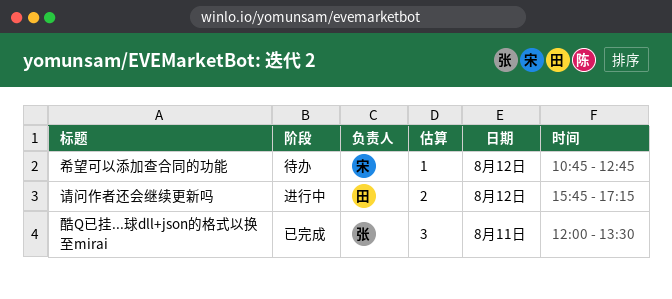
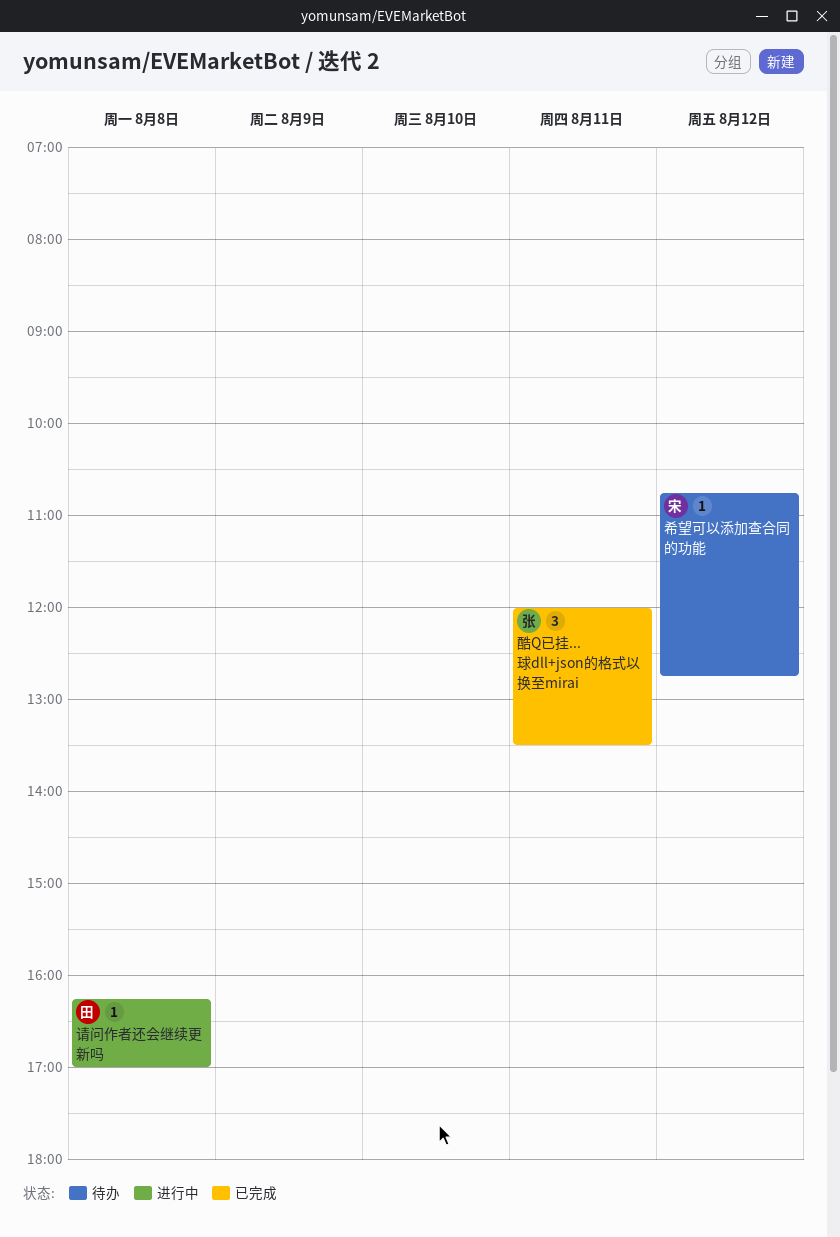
请问作者还会继续更新吗, estimate: 2 -> 1
请问作者还会继续更新吗, day: Aug 12 -> Aug 8
请问作者还会继续更新吗, begins: 15:45 -> 16:15
请问作者还会继续更新吗, ends: 17:15 -> 17:00

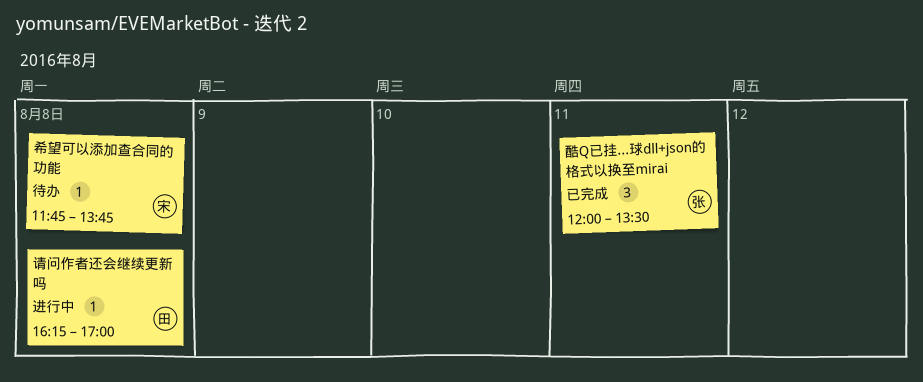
希望可以添加查合同的功能, day: Aug 12 -> Aug 8
希望可以添加查合同的功能, begins: 10:45 -> 11:45
希望可以添加查合同的功能, ends: 12:45 -> 13:45

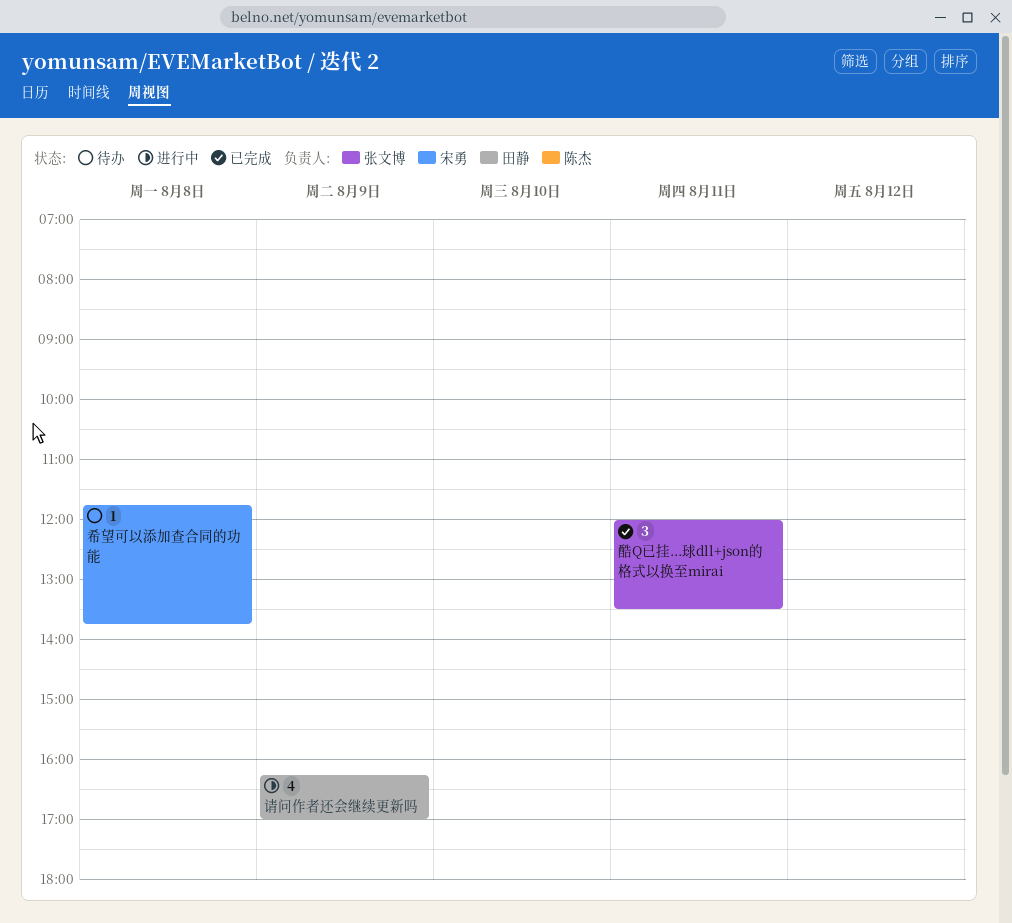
请问作者还会继续更新吗, estimate: 1 -> 4
请问作者还会继续更新吗, day: Aug 8 -> Aug 9

